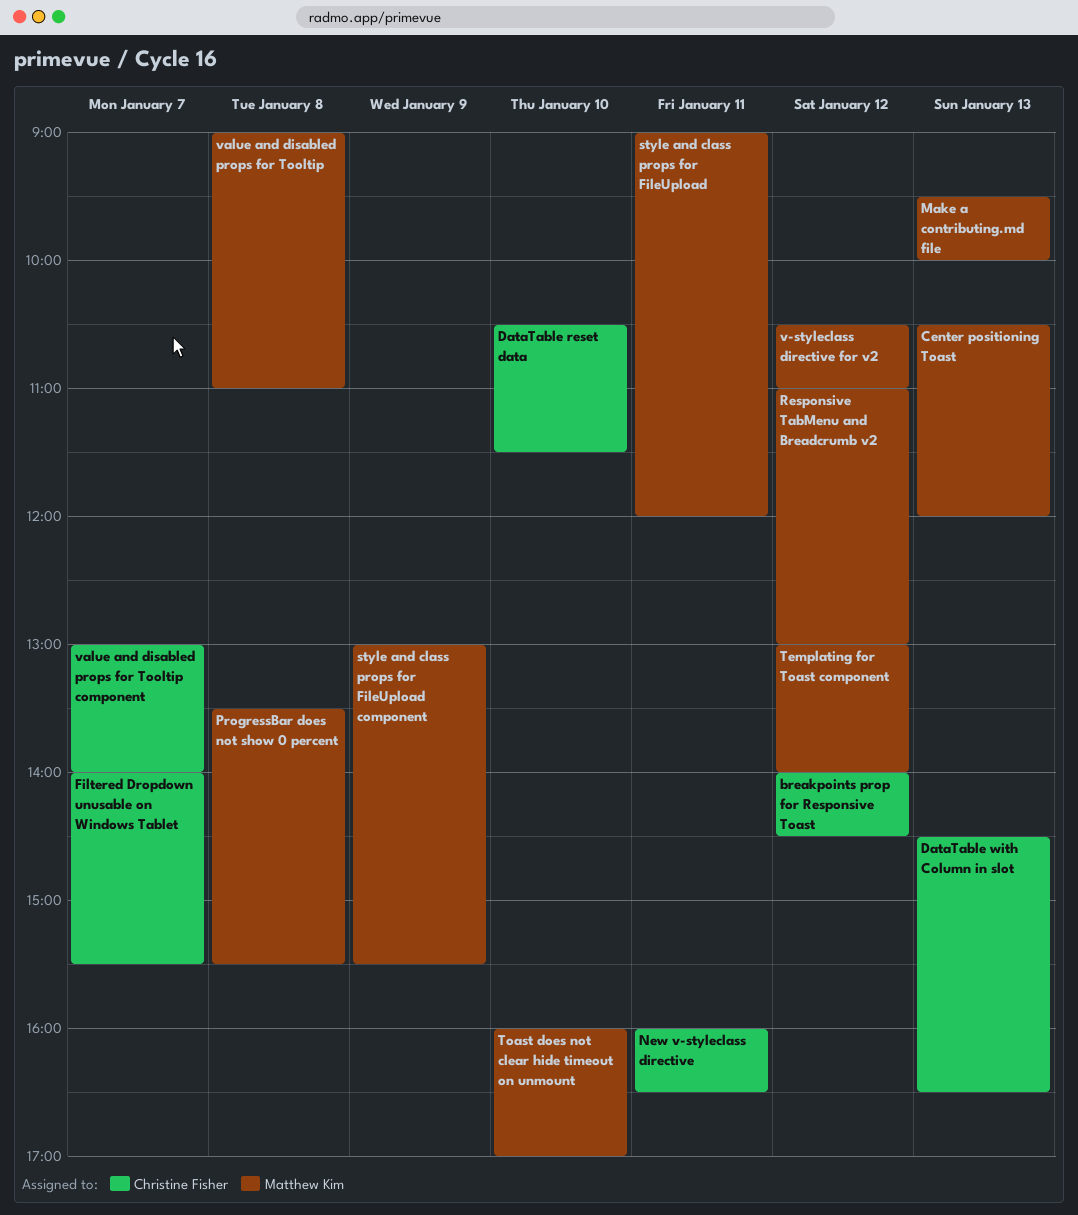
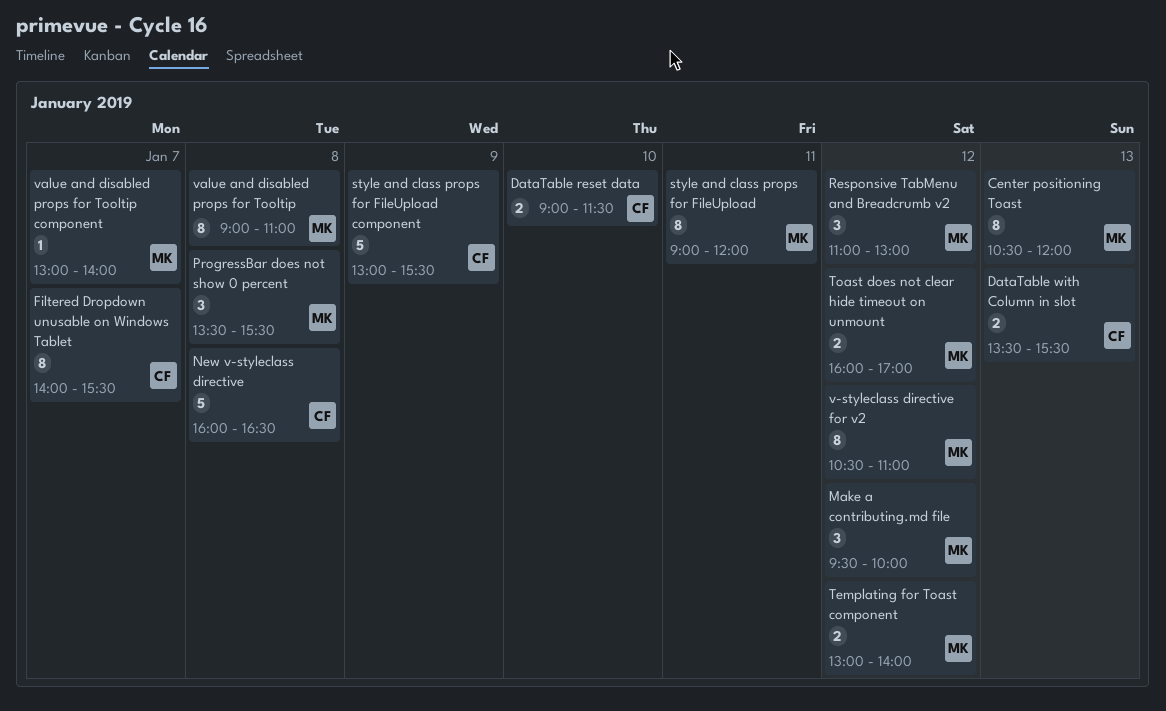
breakpoints prop for Responsive Toast: present -> none
DataTable reset data, begins: 10:30 -> 09:00
DataTable with Column in slot, begins: 14:30 -> 13:30
DataTable with Column in slot, ends: 16:30 -> 15:30
Make a contributing.md file, day: Jan 13 -> Jan 12
New v-styleclass directive, day: Jan 11 -> Jan 8
style and class props for FileUpload component, owner: Matthew Kim -> Christine Fisher
Toast does not clear hide timeout on unmount, day: Jan 10 -> Jan 12
value and disabled props for Tooltip component, owner: Christine Fisher -> Matthew Kim

